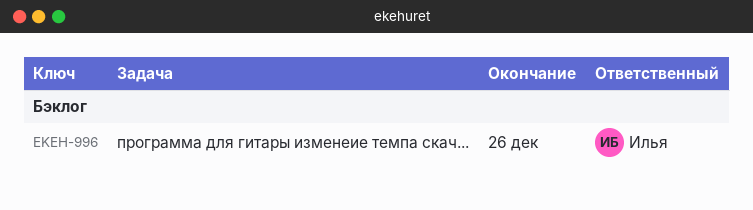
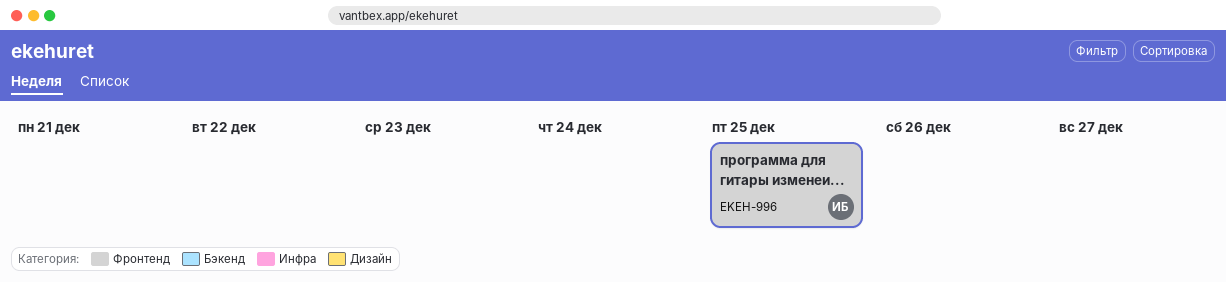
EKEH-996, due: Dec 26 -> Dec 25

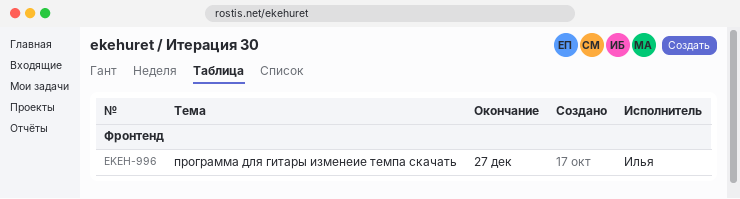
EKEH-996, due: Dec 25 -> Dec 27

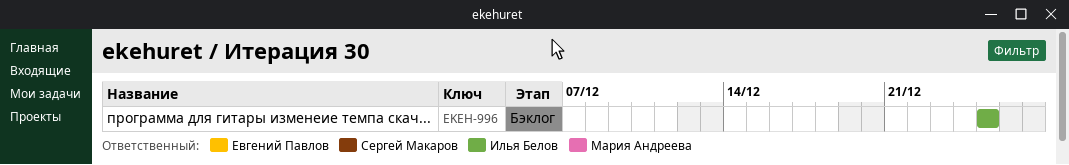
EKEH-996, due: Dec 27 -> Dec 25

